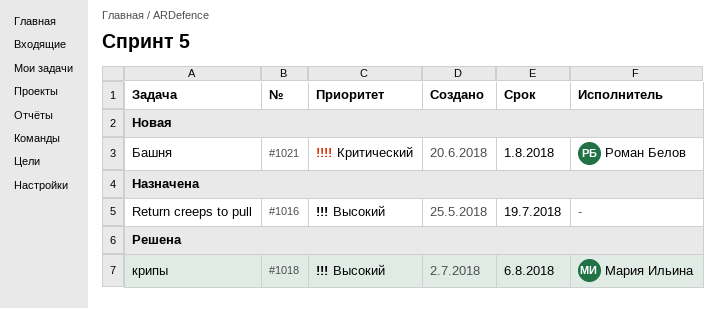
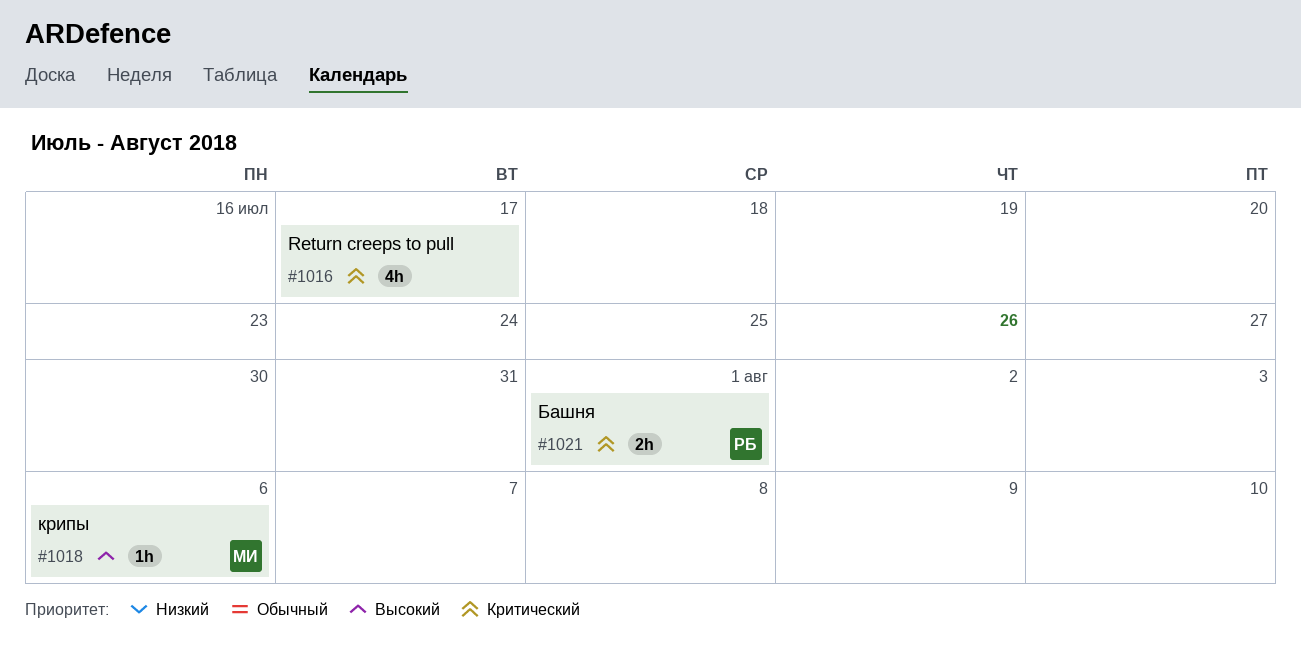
#1016, priority: Высокий -> Критический
#1016, due: Jul 19 -> Jul 17

